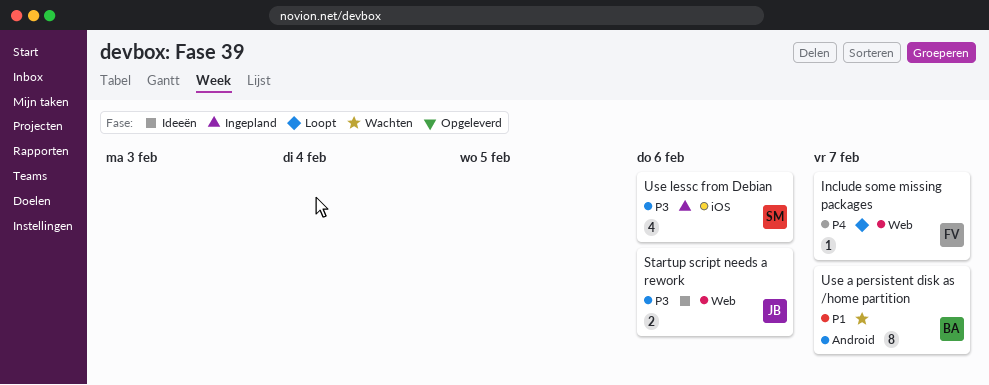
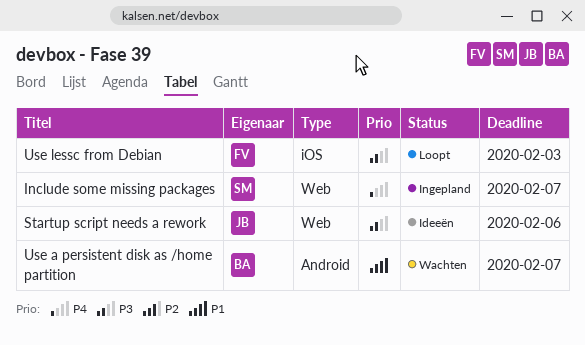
Include some missing packages, status: Loopt -> Ingepland
Include some missing packages, owner: FV -> SM
Use lessc from Debian, status: Ingepland -> Loopt
Use lessc from Debian, owner: SM -> FV
Use lessc from Debian, due: Feb 6 -> Feb 3

